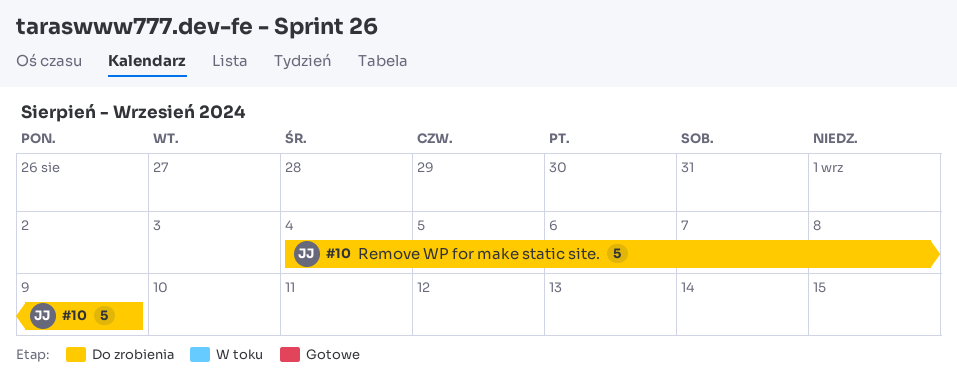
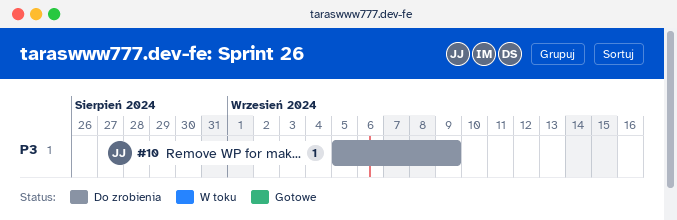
#10, estimate: 5 -> 1
#10, start: Sep 4 -> Sep 5

